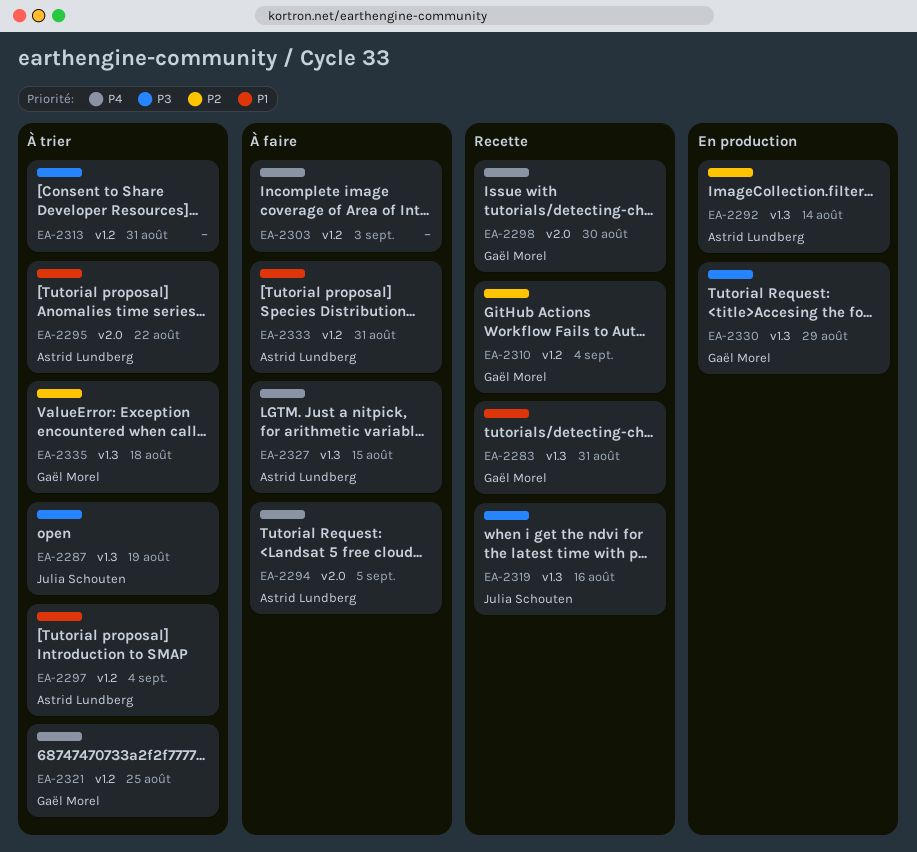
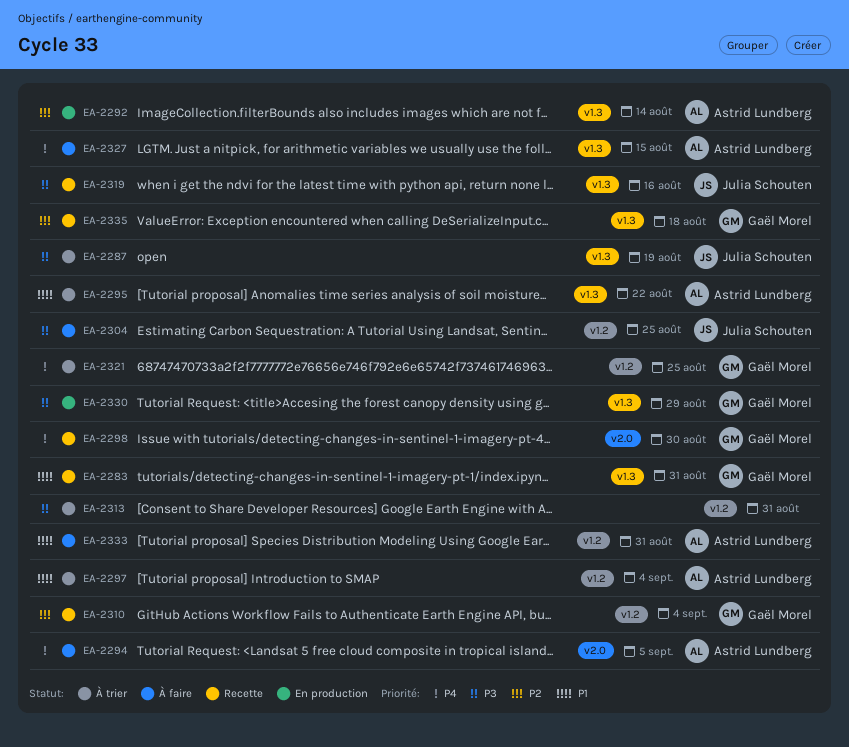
EA-2295, label: v2.0 -> v1.3
EA-2303: present -> none
EA-2304: none -> present
EA-2335, status: À trier -> Recette

